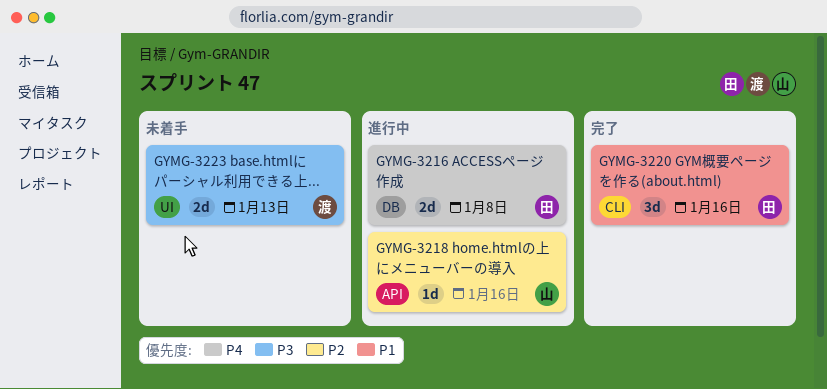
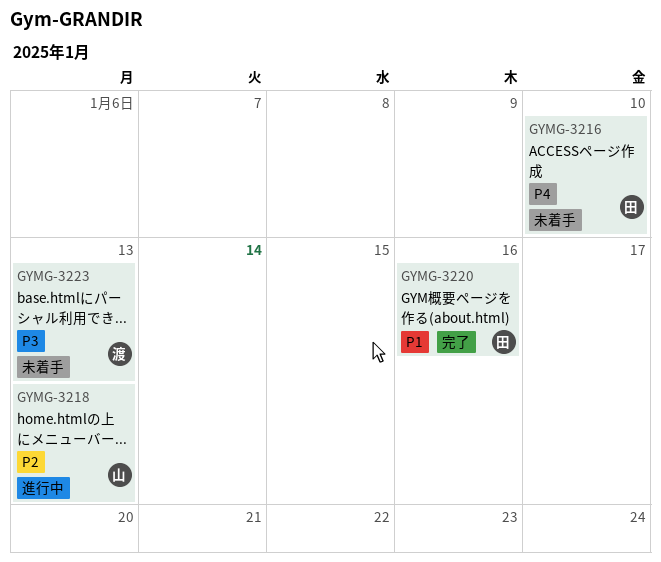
GYMG-3216, status: 進行中 -> 未着手
GYMG-3216, due: Jan 8 -> Jan 10
GYMG-3218, due: Jan 16 -> Jan 13

